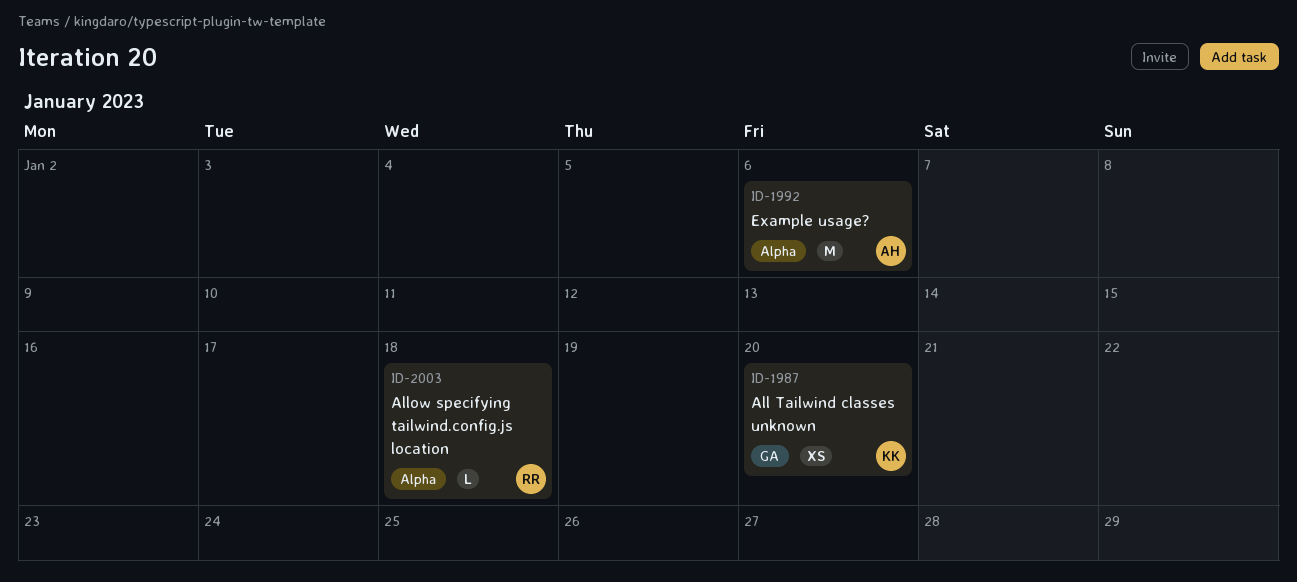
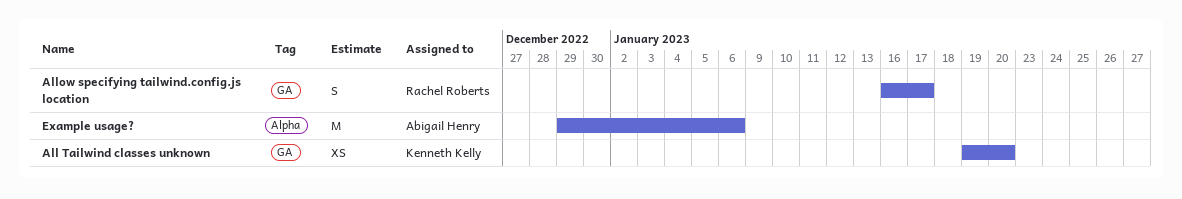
Allow specifying tailwind.config.js location, label: Alpha -> GA
Allow specifying tailwind.config.js location, estimate: L -> S
Allow specifying tailwind.config.js location, due: Jan 18 -> Jan 17

